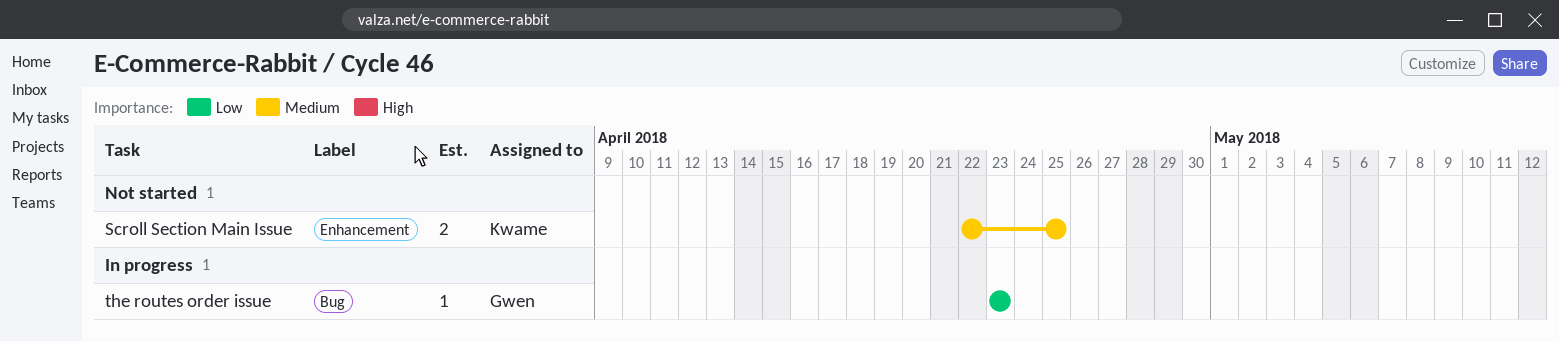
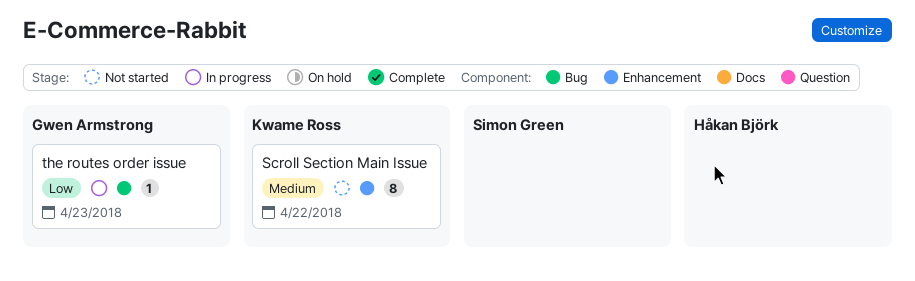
Scroll Section Main Issue, estimate: 2 -> 8
Scroll Section Main Issue, due: Apr 25 -> Apr 22

